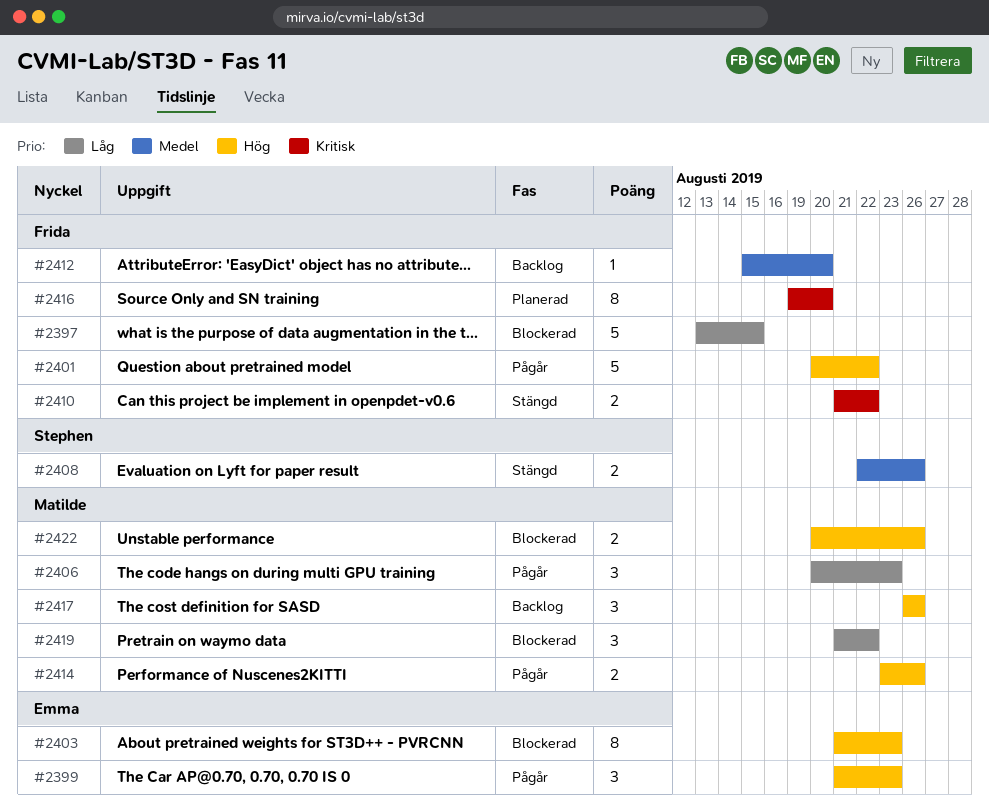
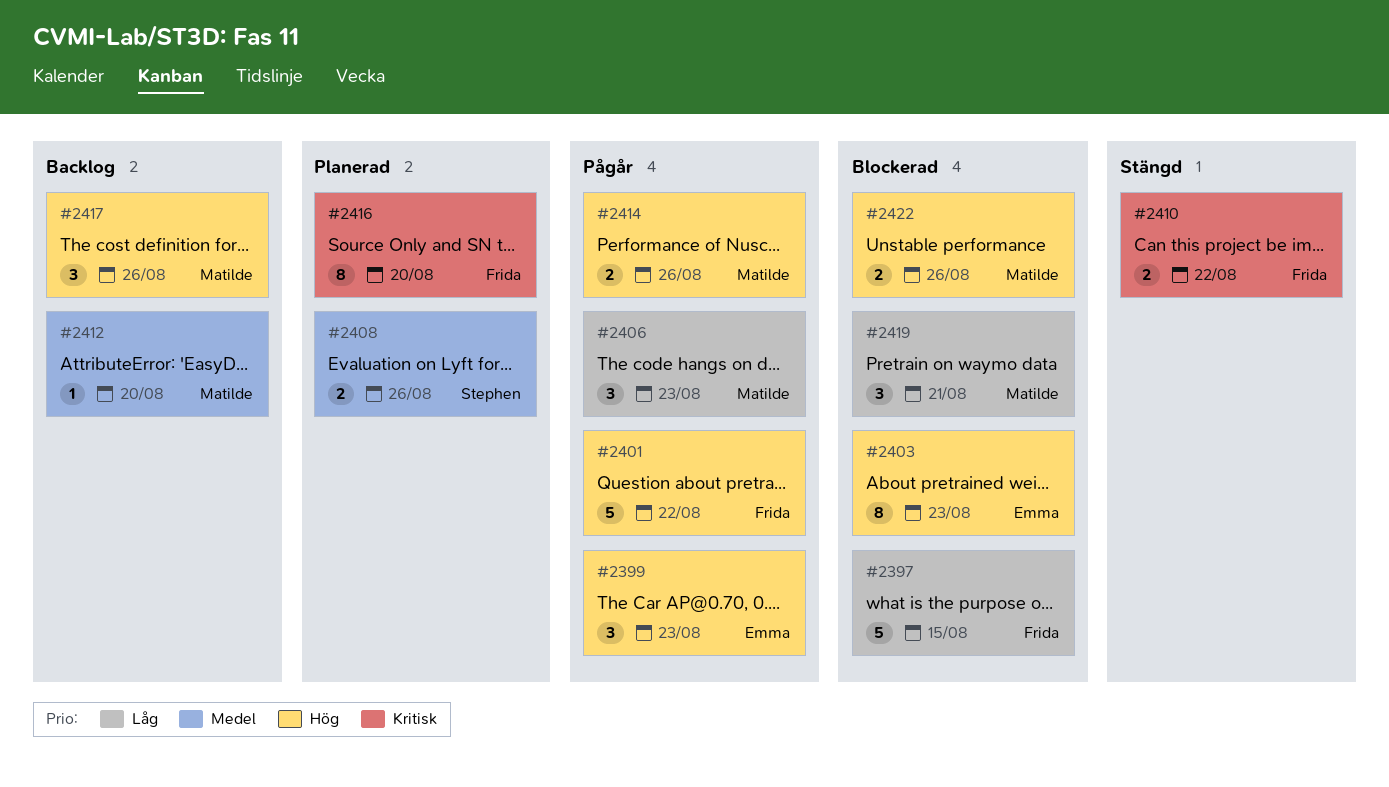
#2408, status: Stängd -> Planerad
#2412, owner: Frida -> Matilde
#2419, due: Aug 22 -> Aug 21

